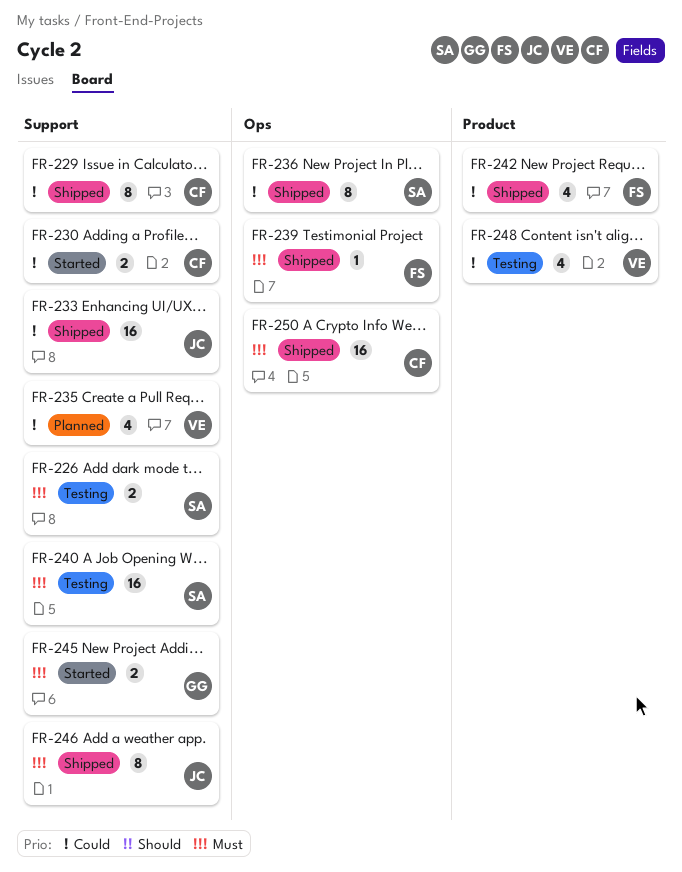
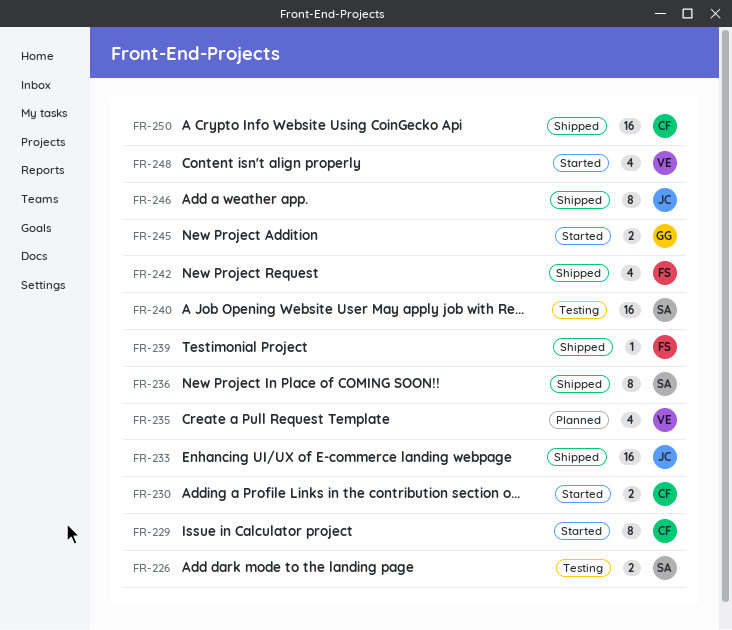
FR-229, status: Shipped -> Started
FR-248, status: Testing -> Started

